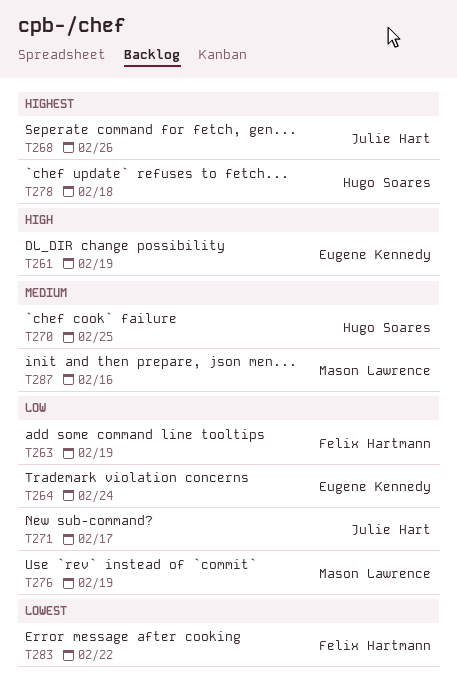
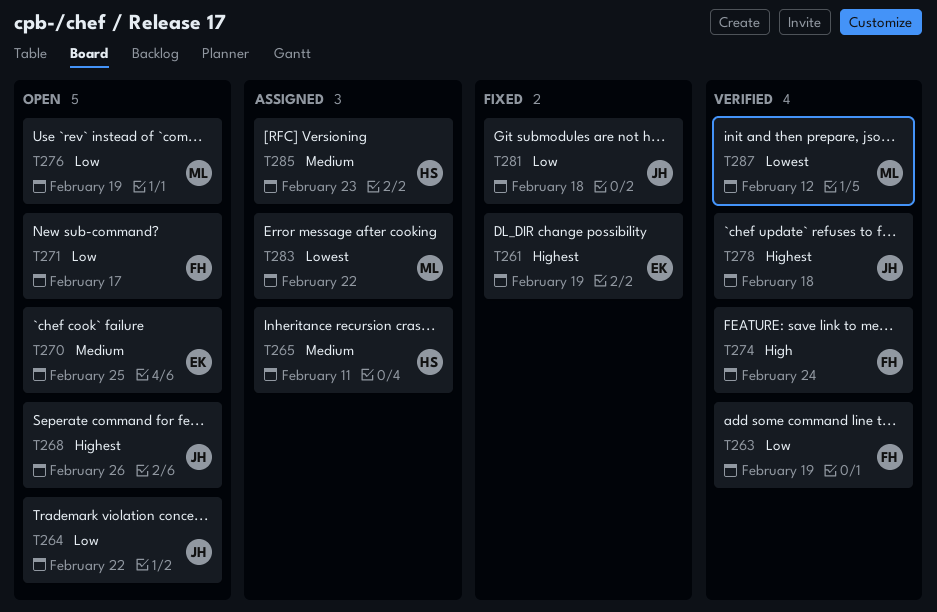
T261, priority: High -> Highest
T264, owner: Eugene Kennedy -> Julie Hart
T264, due: Feb 24 -> Feb 22
T265: none -> present
T270, owner: Hugo Soares -> Eugene Kennedy
T271, owner: Julie Hart -> Felix Hartmann
T274: none -> present
T278, owner: Hugo Soares -> Julie Hart
T281: none -> present
T283, owner: Felix Hartmann -> Mason Lawrence
T285: none -> present
T287, priority: Medium -> Lowest
T287, due: Feb 16 -> Feb 12

